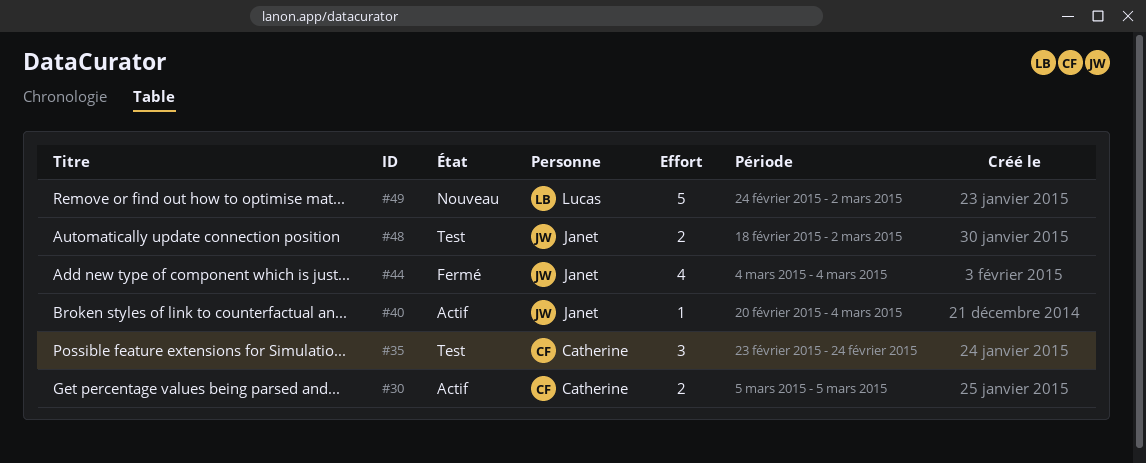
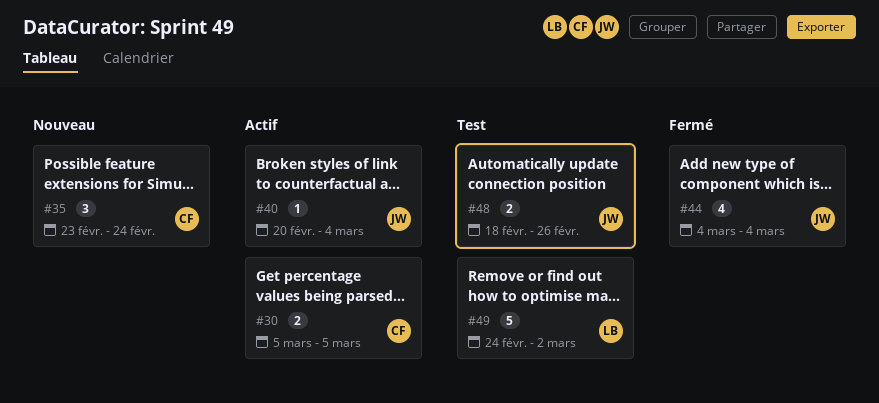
#35, status: Test -> Nouveau
#48, due: Mar 2 -> Feb 26
#49, status: Nouveau -> Test

